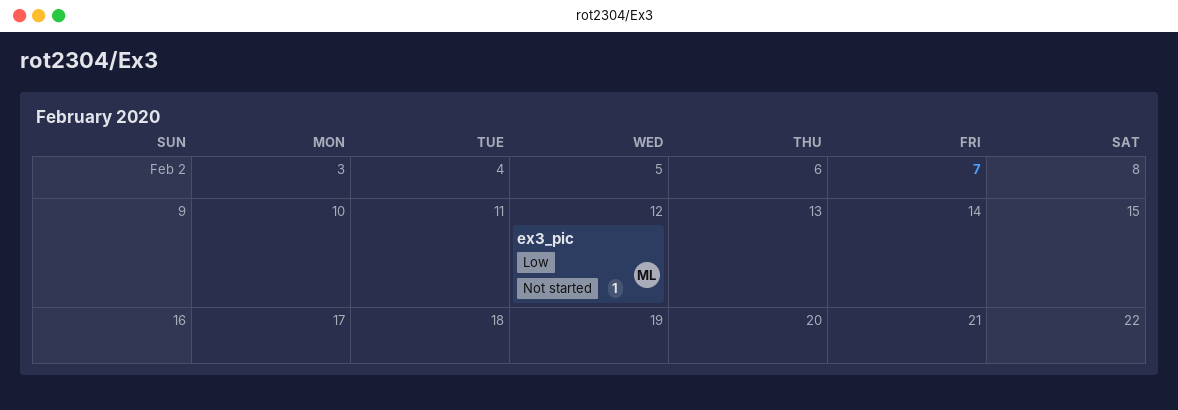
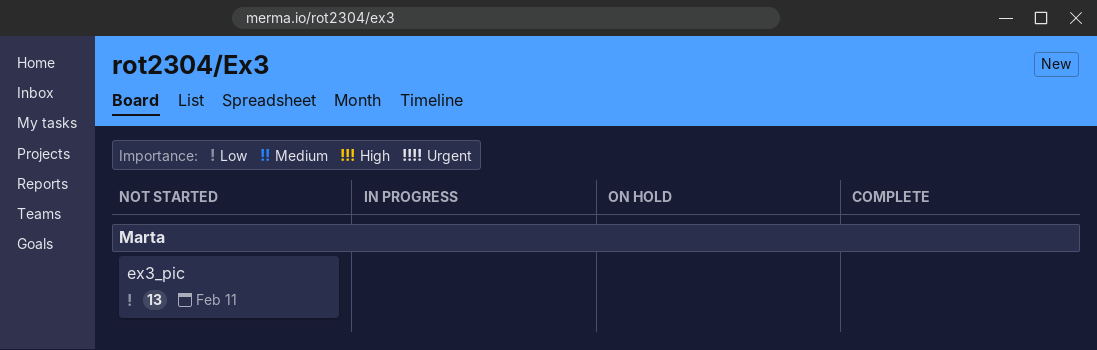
ex3_pic, estimate: 1 -> 13
ex3_pic, due: Feb 12 -> Feb 11

